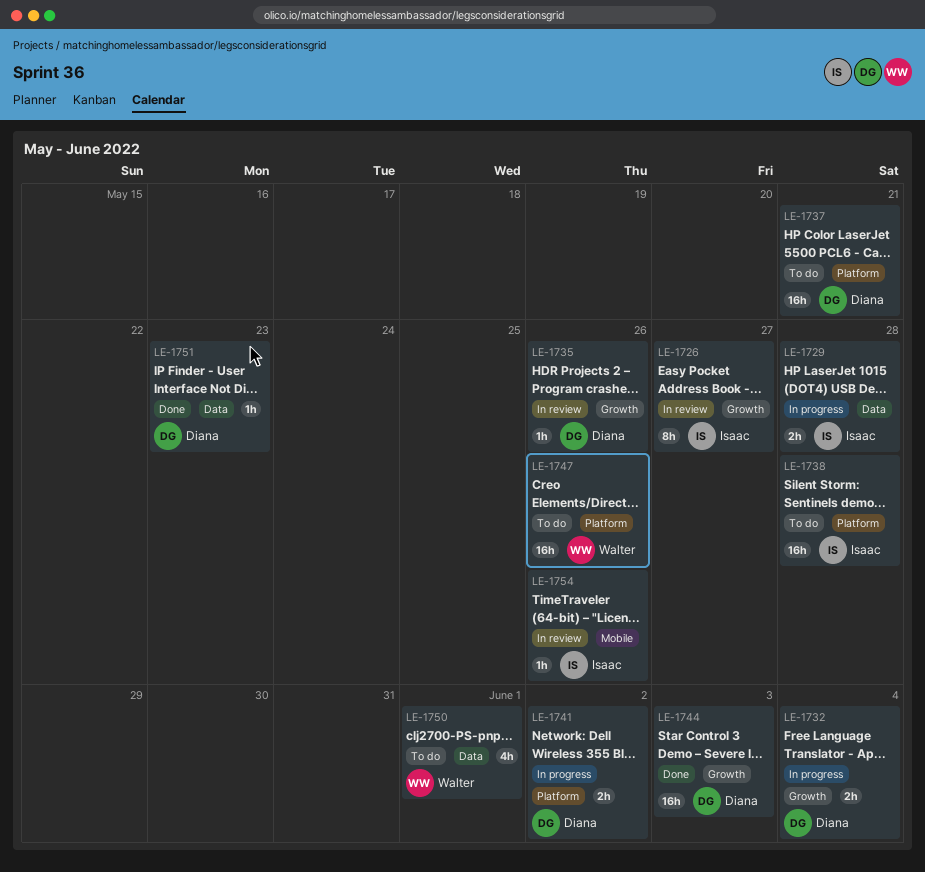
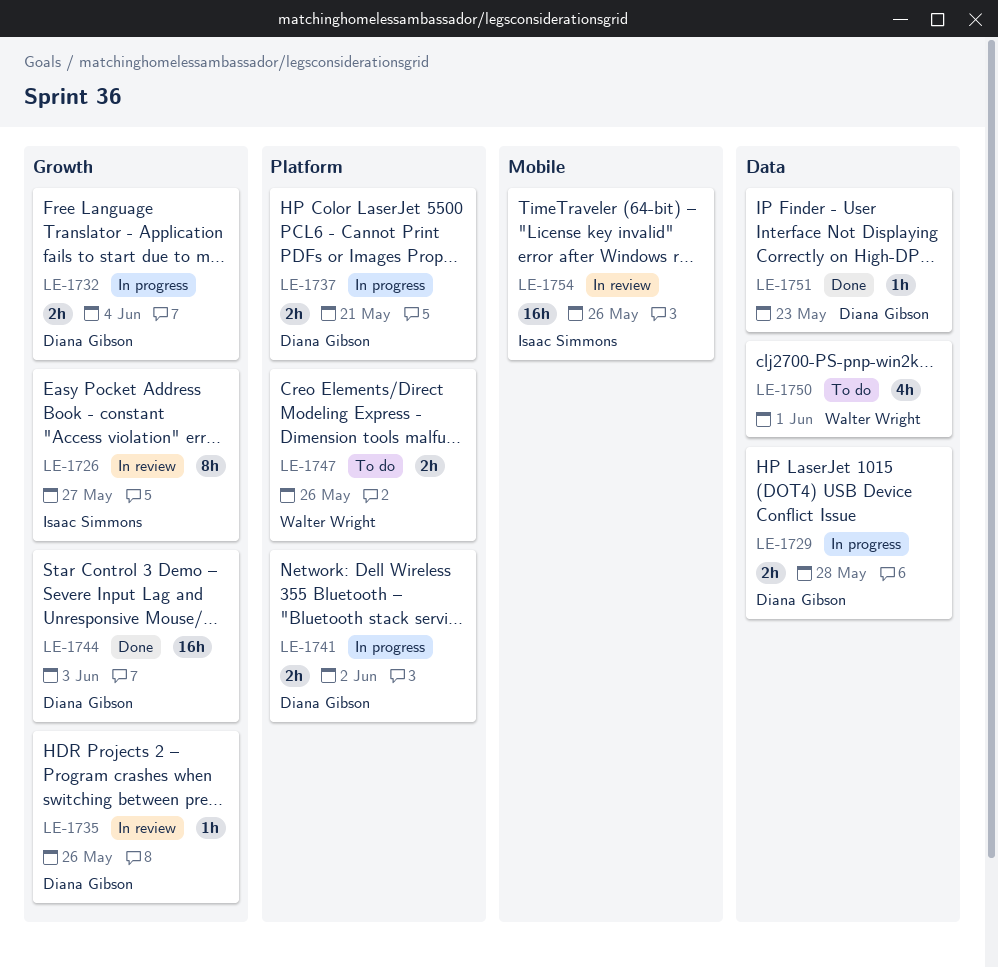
LE-1729, owner: Isaac Simmons -> Diana Gibson
LE-1737, status: To do -> In progress
LE-1737, estimate: 16h -> 2h
LE-1738: present -> none
LE-1747, estimate: 16h -> 2h
LE-1754, estimate: 1h -> 16h

